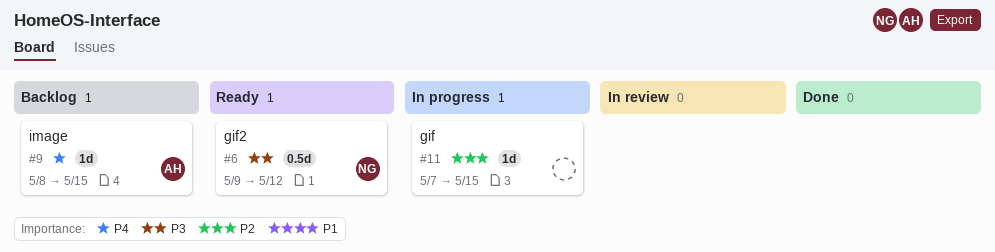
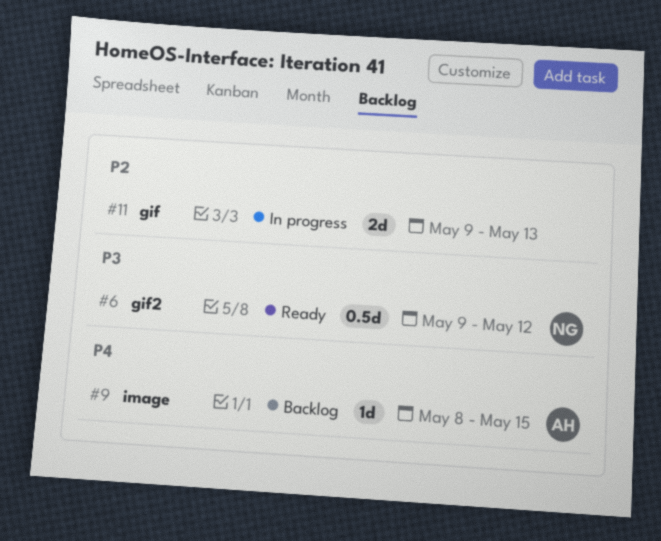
#11, estimate: 1d -> 2d
#11, start: May 7 -> May 9
#11, due: May 15 -> May 13

